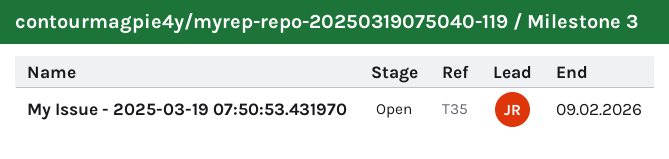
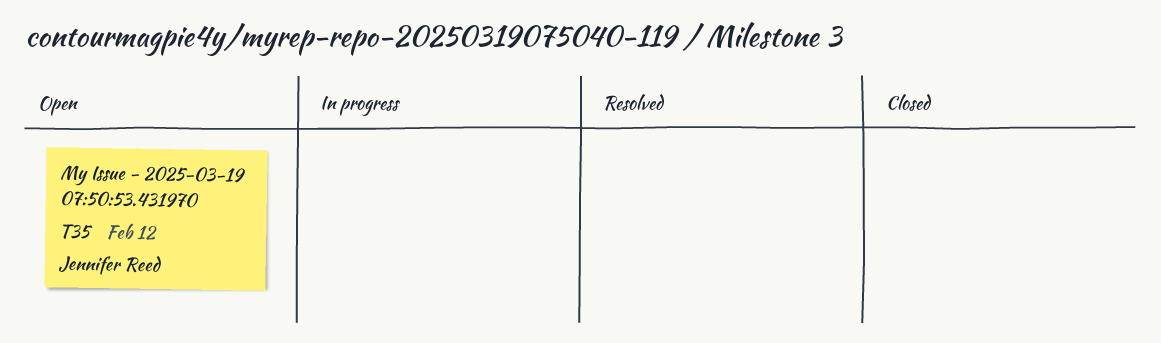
T35, due: Feb 9 -> Feb 12

